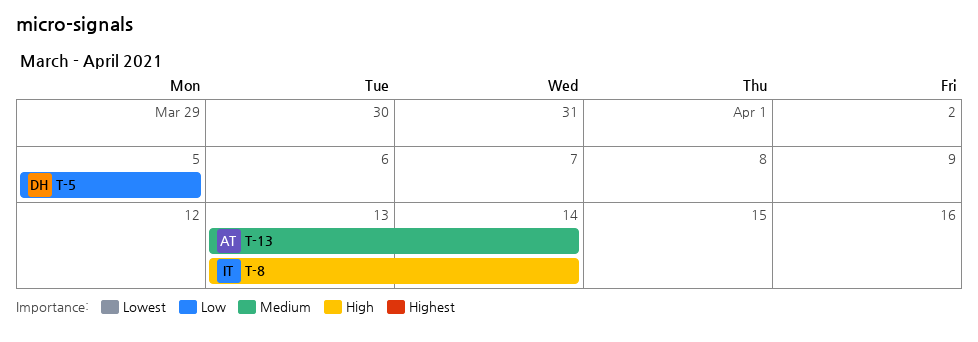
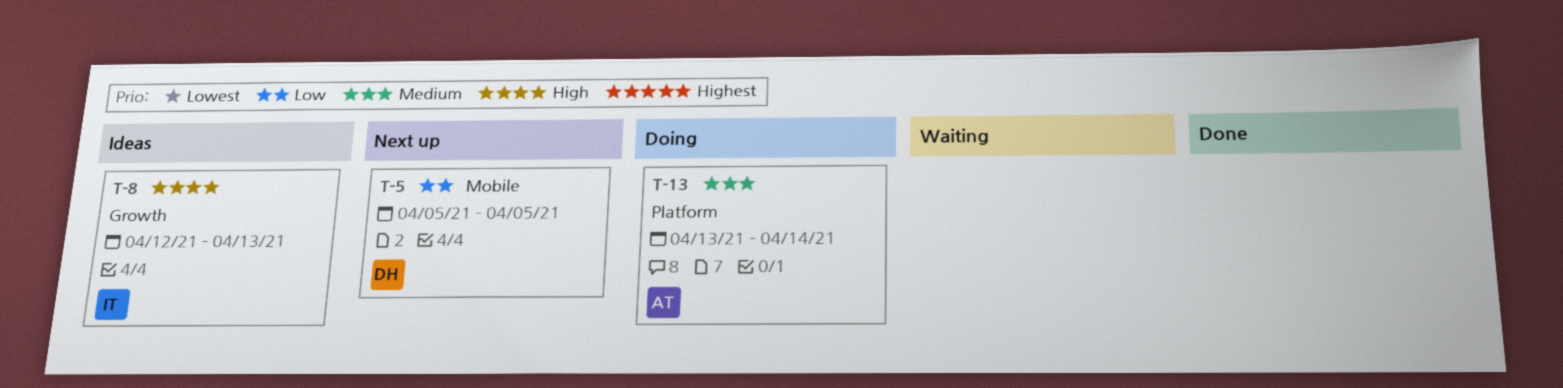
T-8, start: Apr 13 -> Apr 12
T-8, due: Apr 14 -> Apr 13

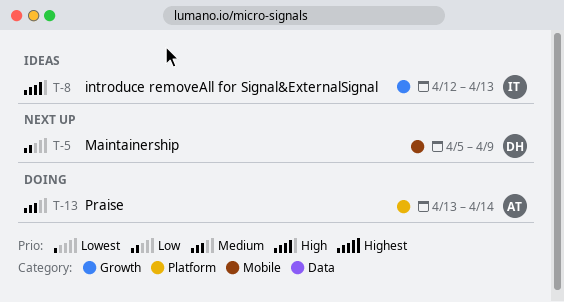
T-5, due: Apr 5 -> Apr 9

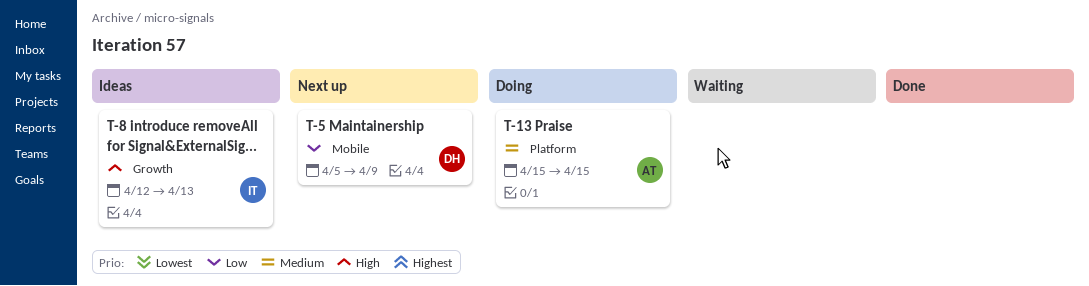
T-13, start: Apr 13 -> Apr 15
T-13, due: Apr 14 -> Apr 15

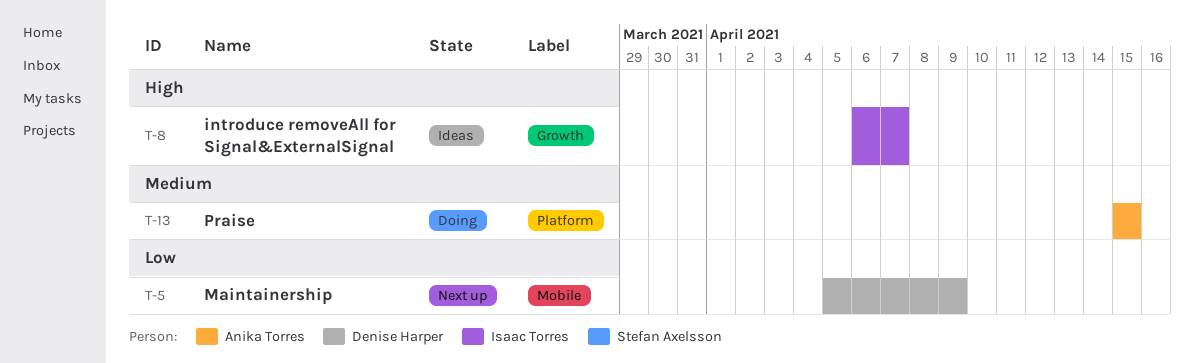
T-8, start: Apr 12 -> Apr 6
T-8, due: Apr 13 -> Apr 7

